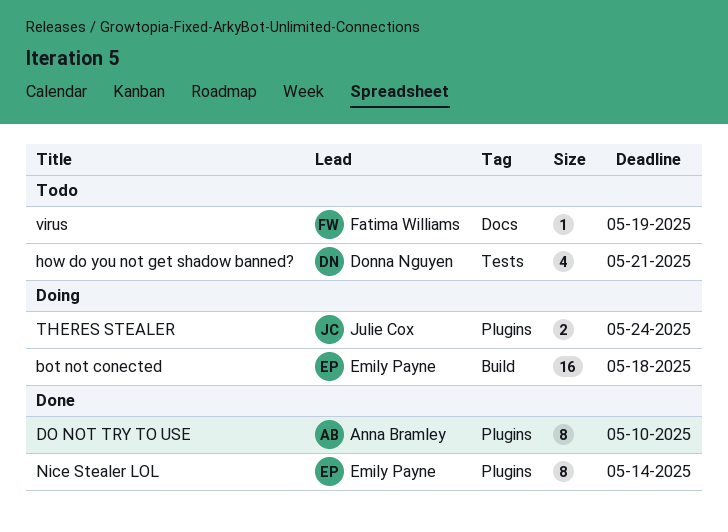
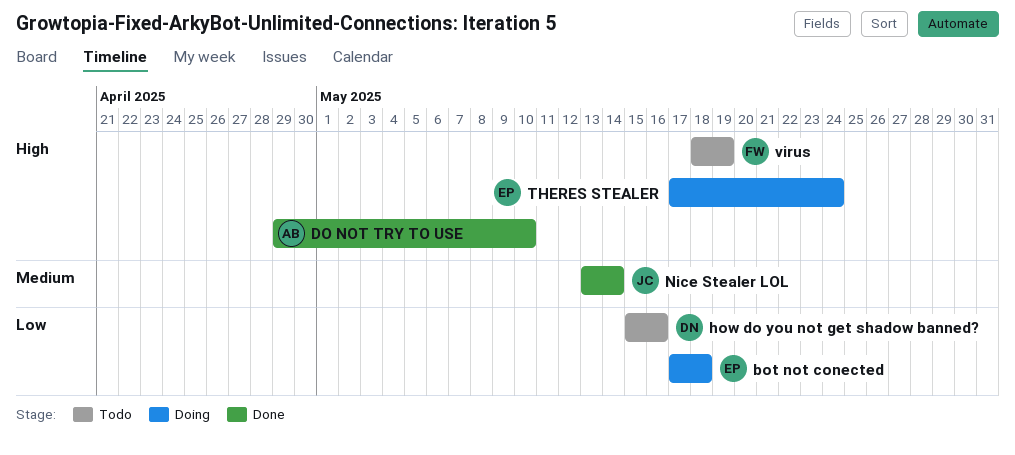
how do you not get shadow banned?, due: May 21 -> May 16
Nice Stealer LOL, owner: Emily Payne -> Julie Cox
THERES STEALER, owner: Julie Cox -> Emily Payne

